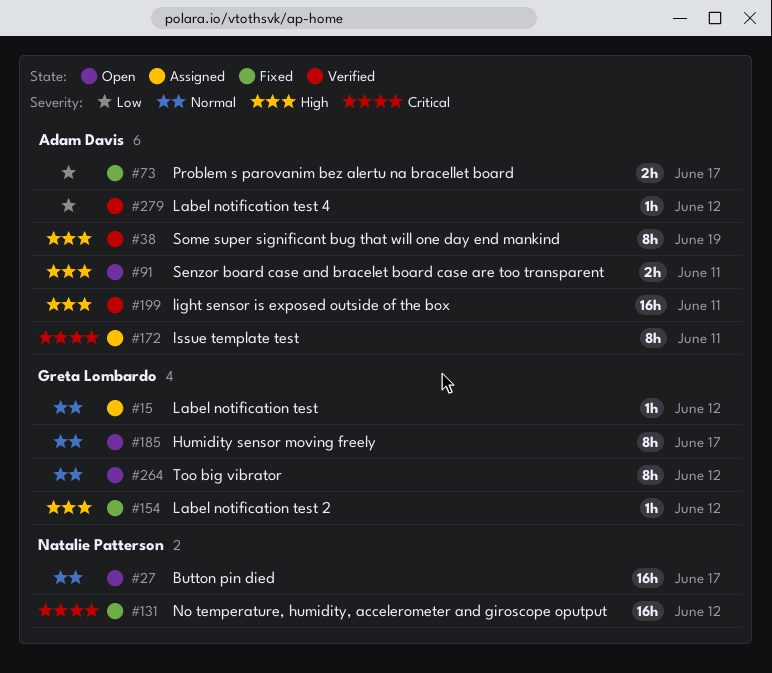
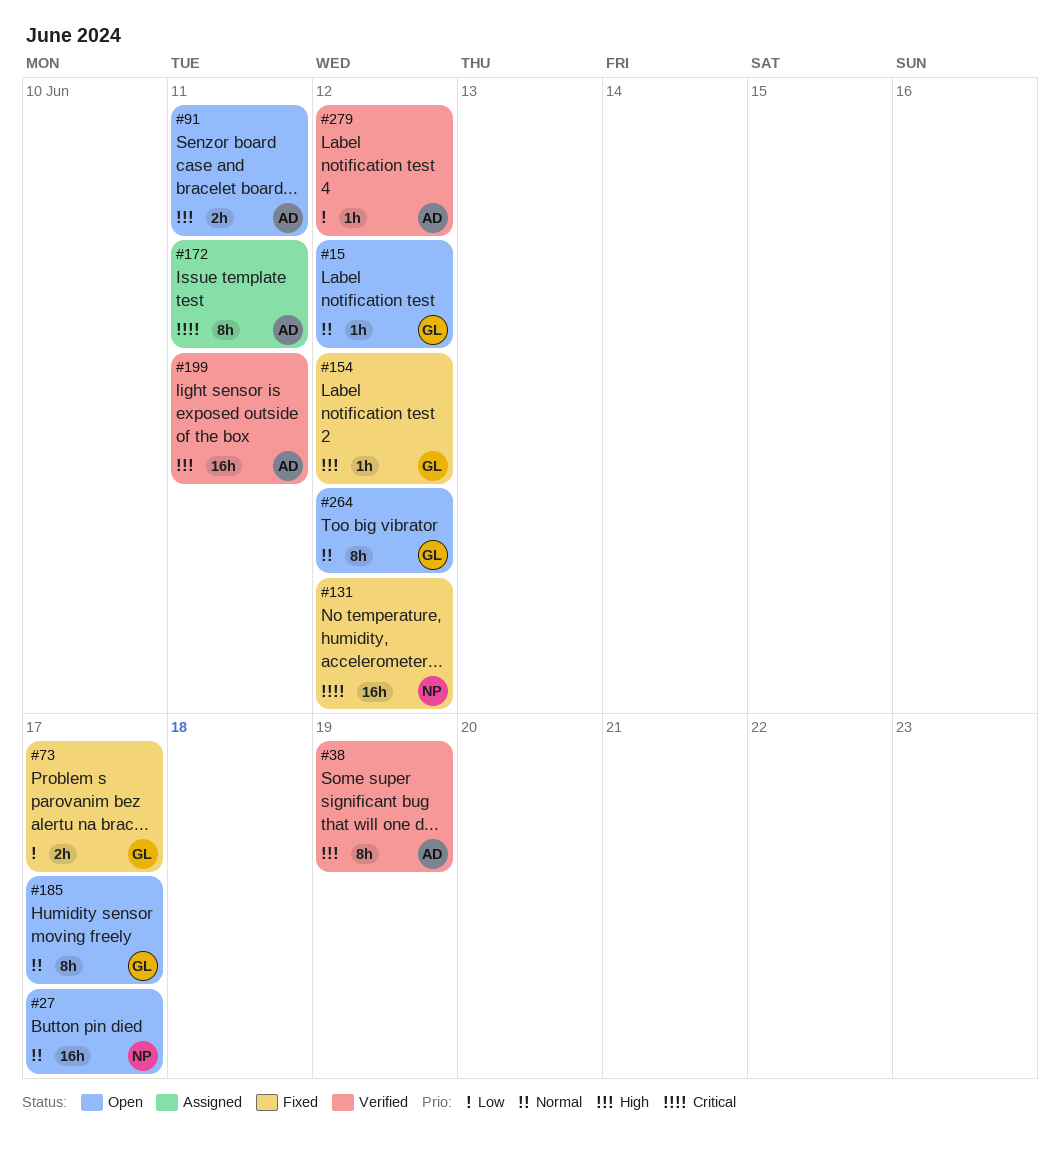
#15, status: Assigned -> Open
#73, owner: Adam Davis -> Greta Lombardo

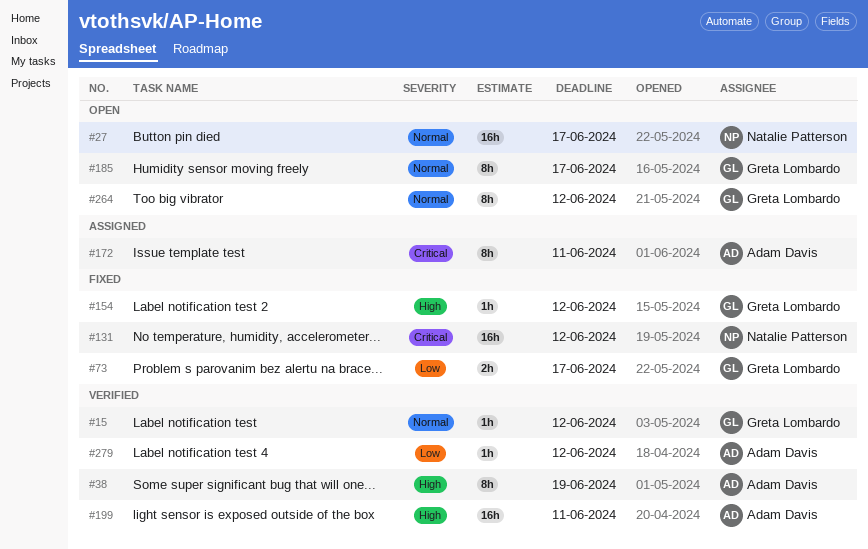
#15, status: Open -> Verified
#91: present -> none

